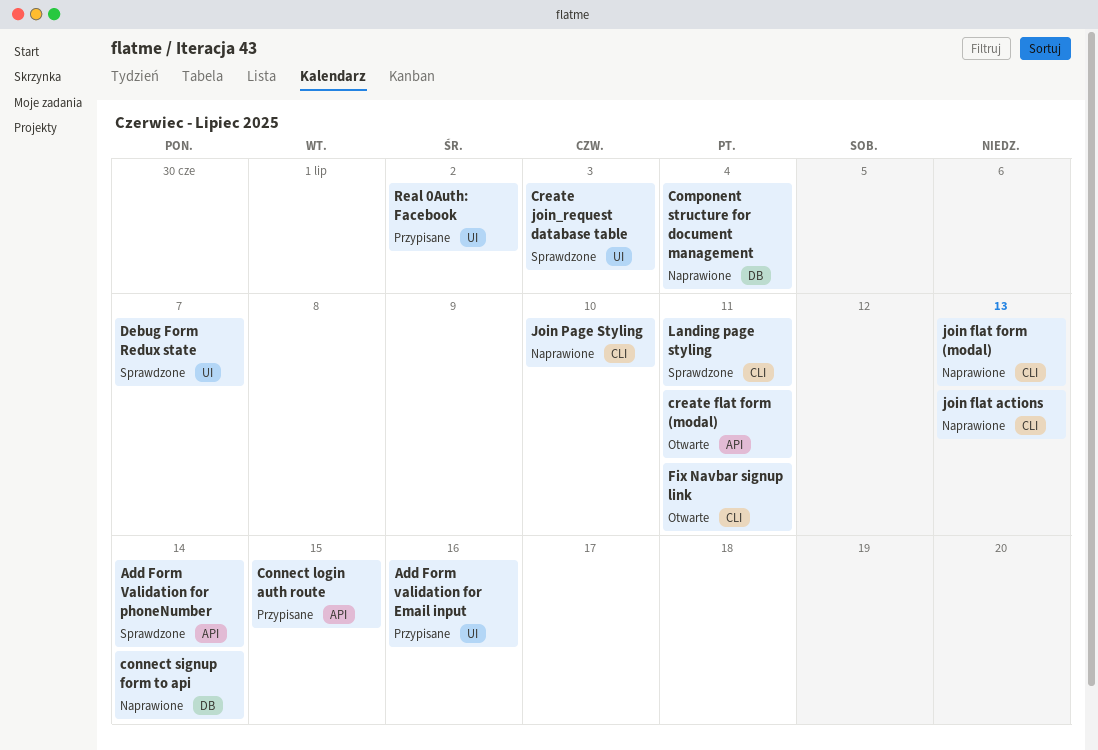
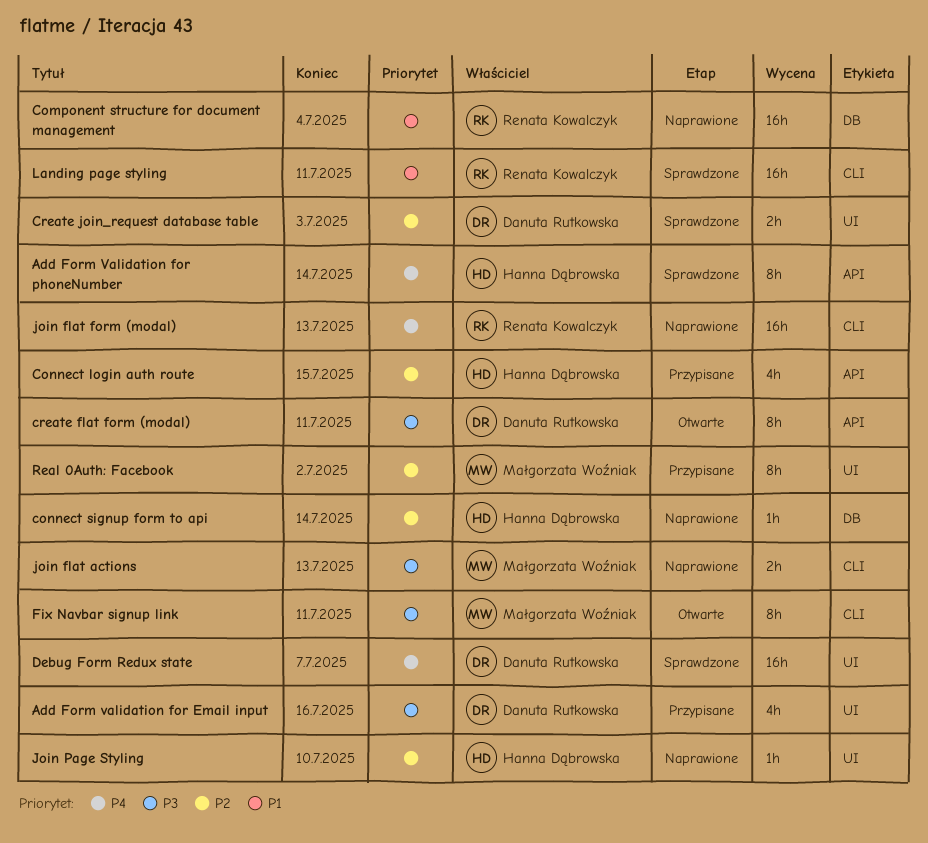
Join Page Styling, label: CLI -> UI

